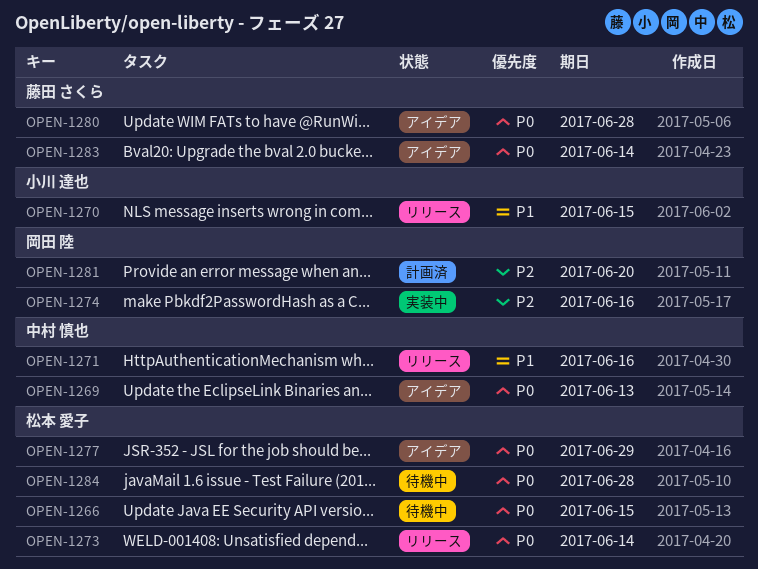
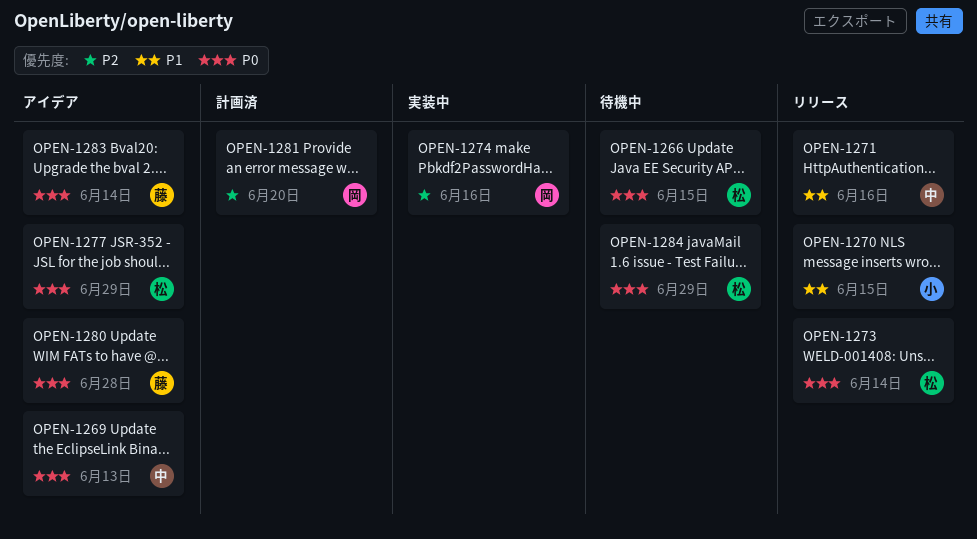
OPEN-1284, due: Jun 28 -> Jun 29

